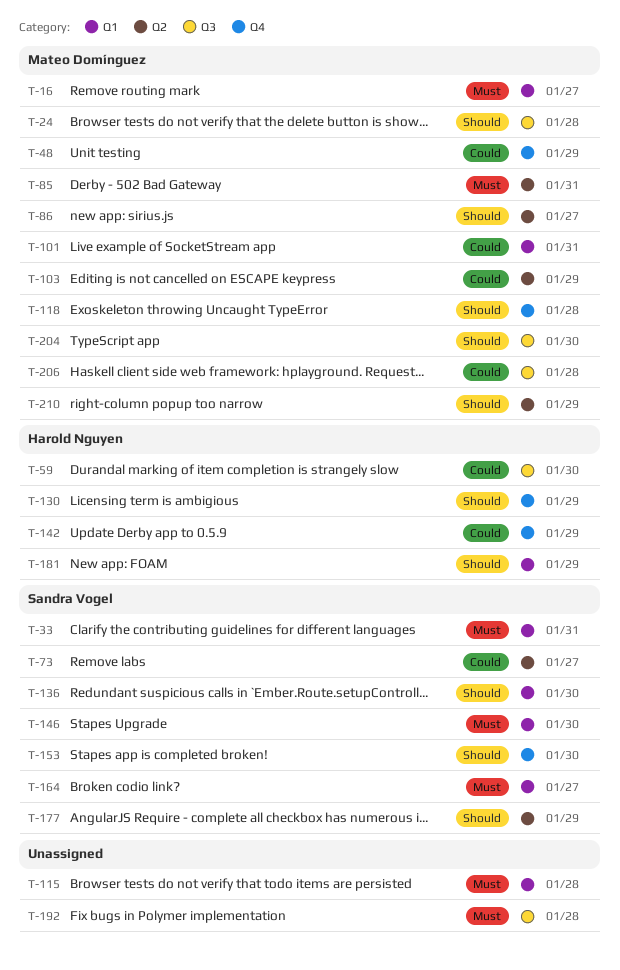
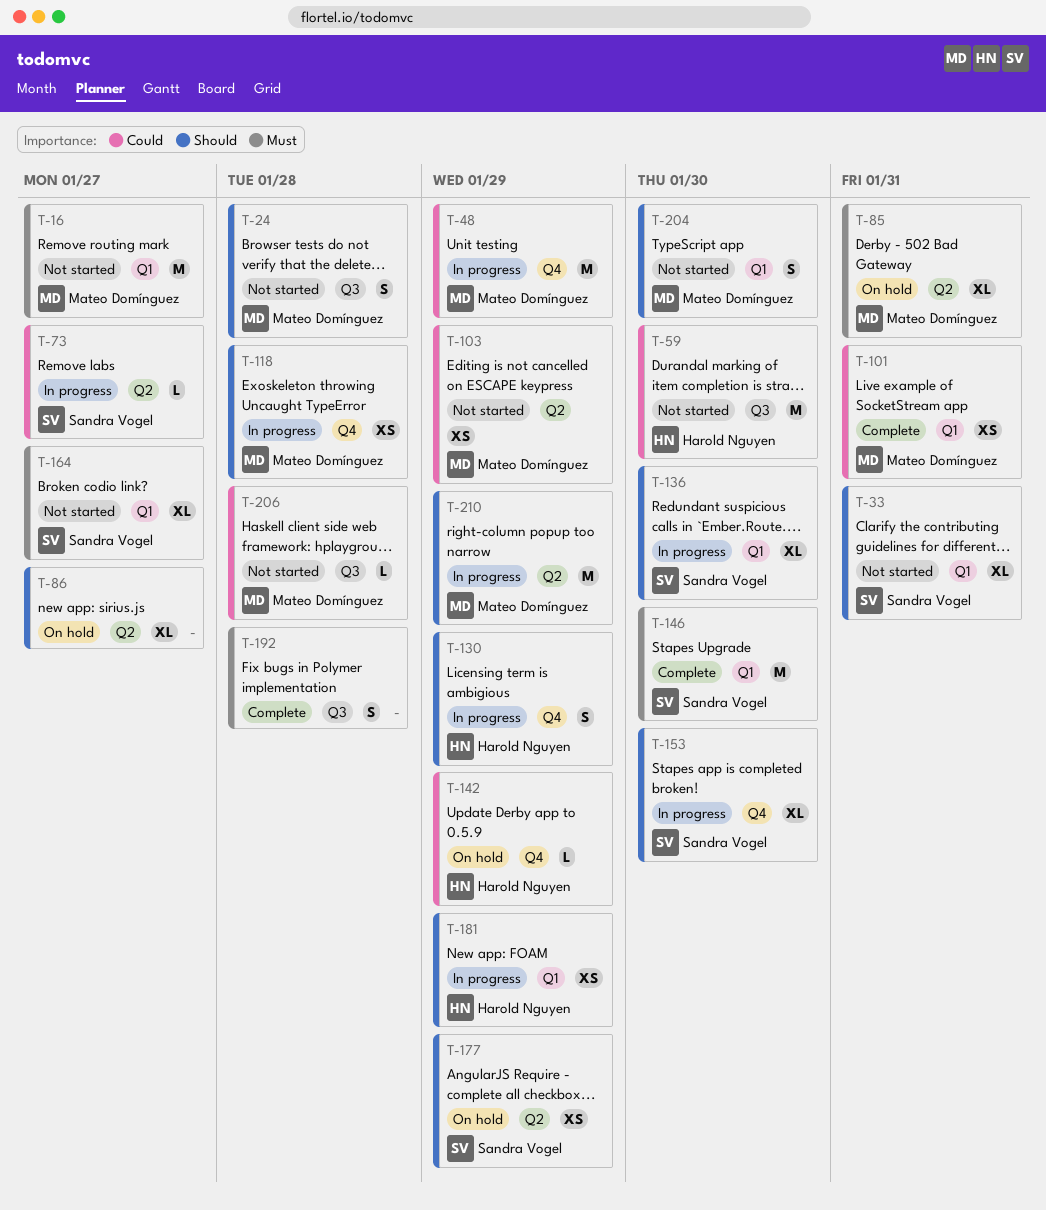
T-33, priority: Must -> Should
T-86, owner: Mateo Domínguez -> none
T-115: present -> none
T-204, label: Q3 -> Q1

